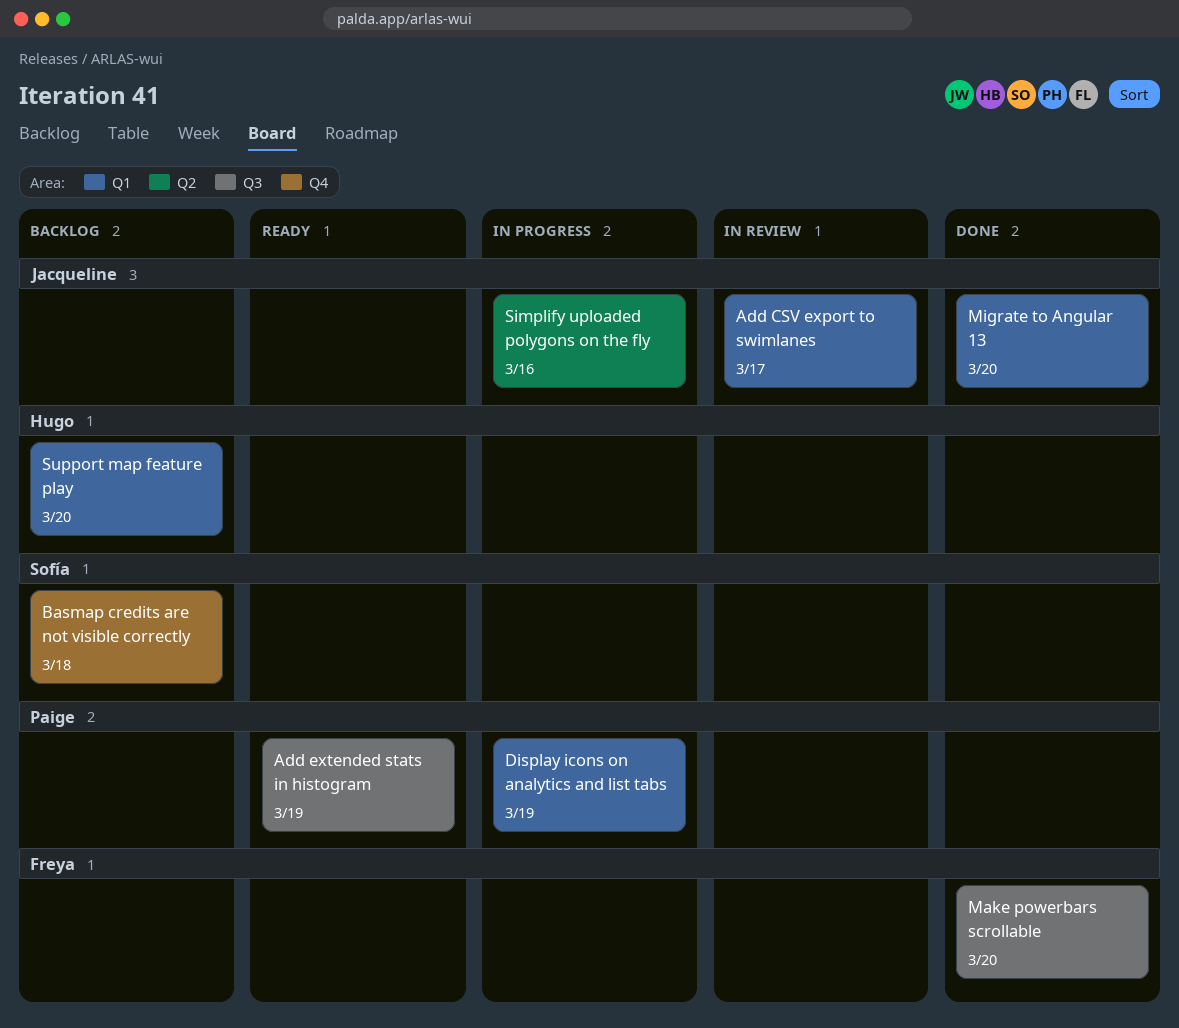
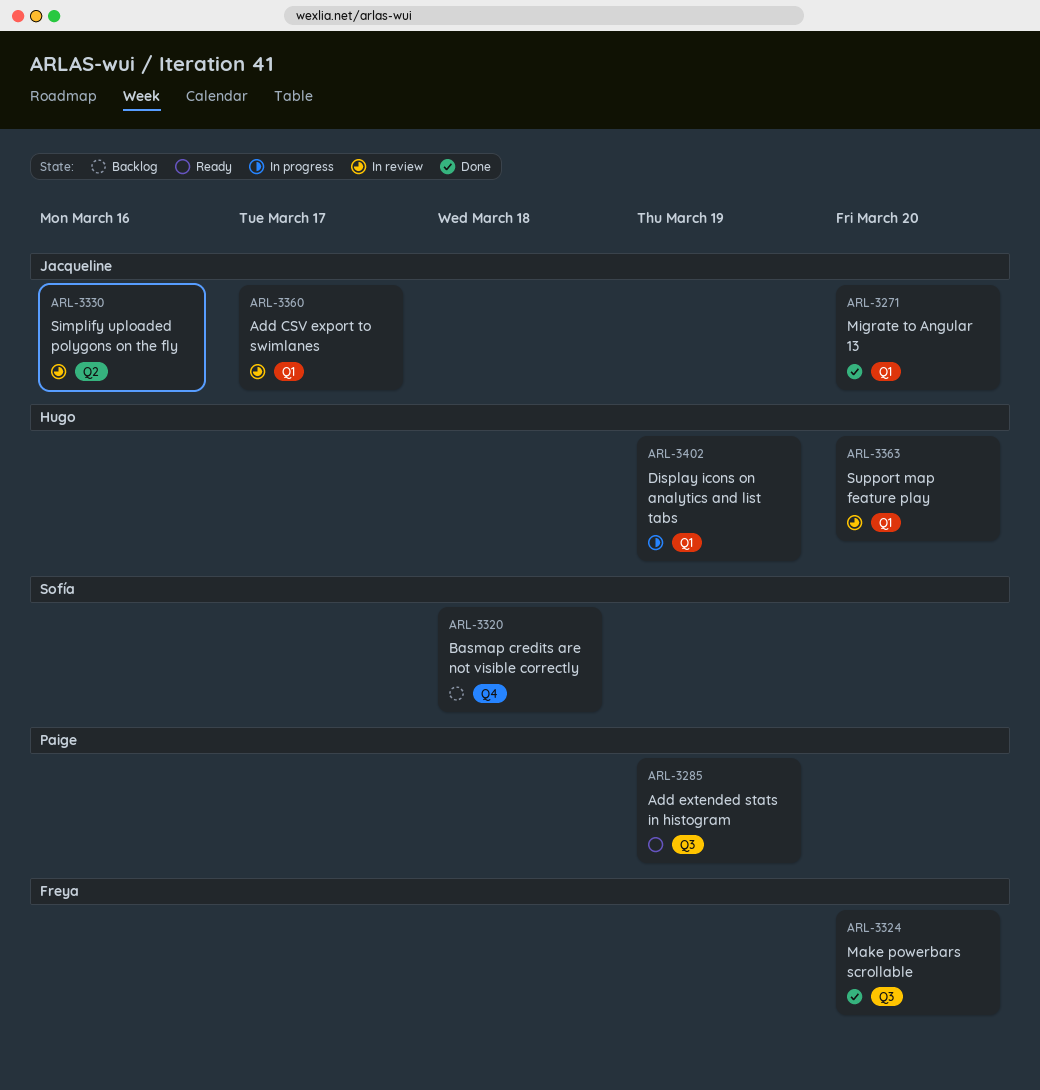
Display icons on analytics and list tabs, owner: Paige -> Hugo
Simplify uploaded polygons on the fly, status: In progress -> In review
Support map feature play, status: Backlog -> In review

